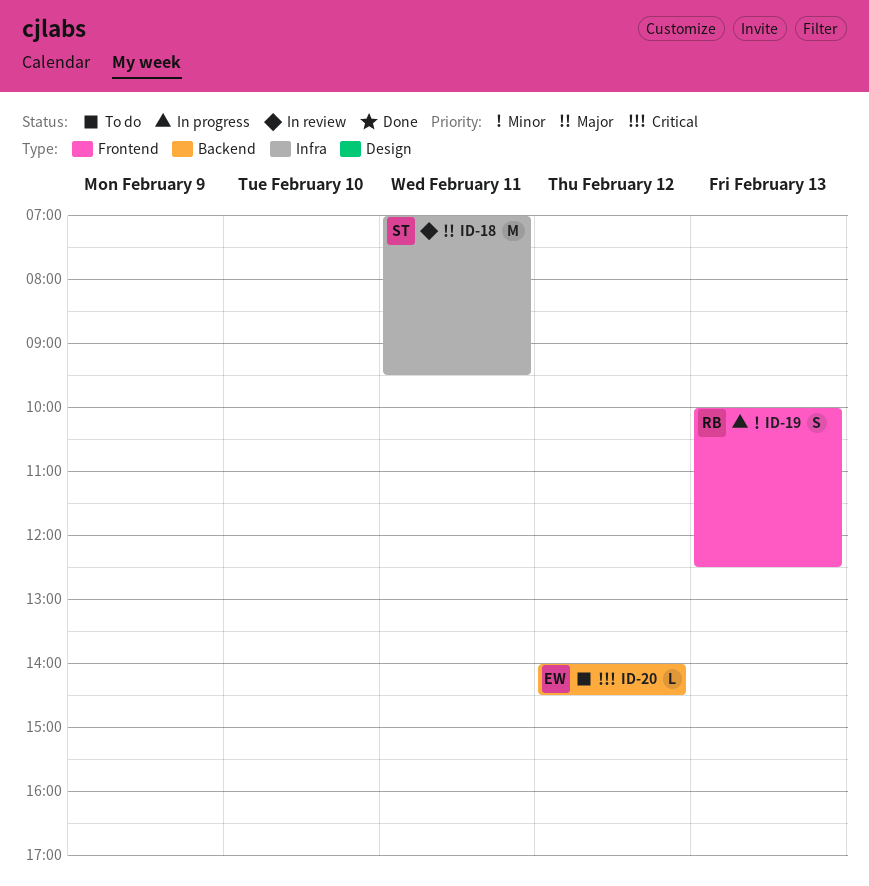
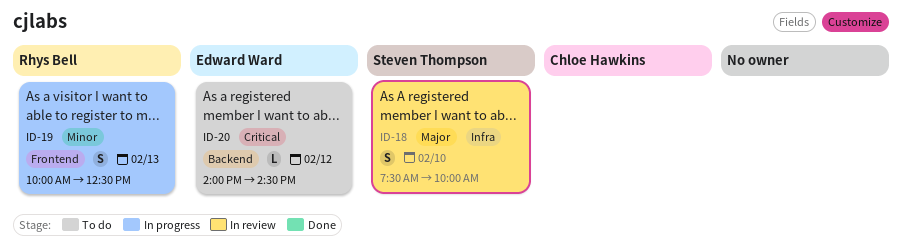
ID-18, estimate: M -> S
ID-18, day: Feb 11 -> Feb 10
ID-18, begins: 07:00 -> 07:30
ID-18, ends: 09:30 -> 10:00

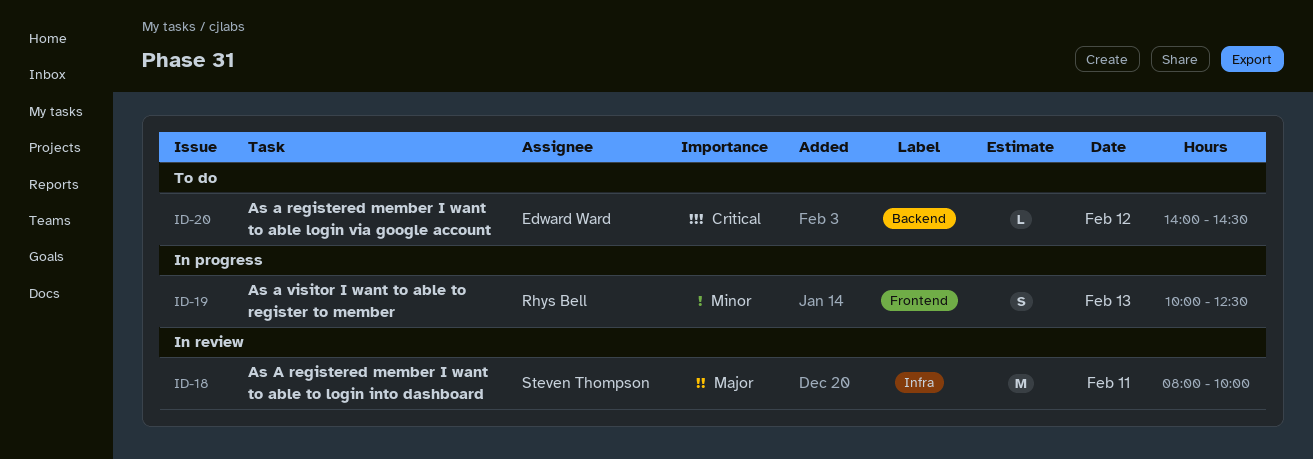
ID-18, estimate: S -> M
ID-18, day: Feb 10 -> Feb 11
ID-18, begins: 07:30 -> 08:00

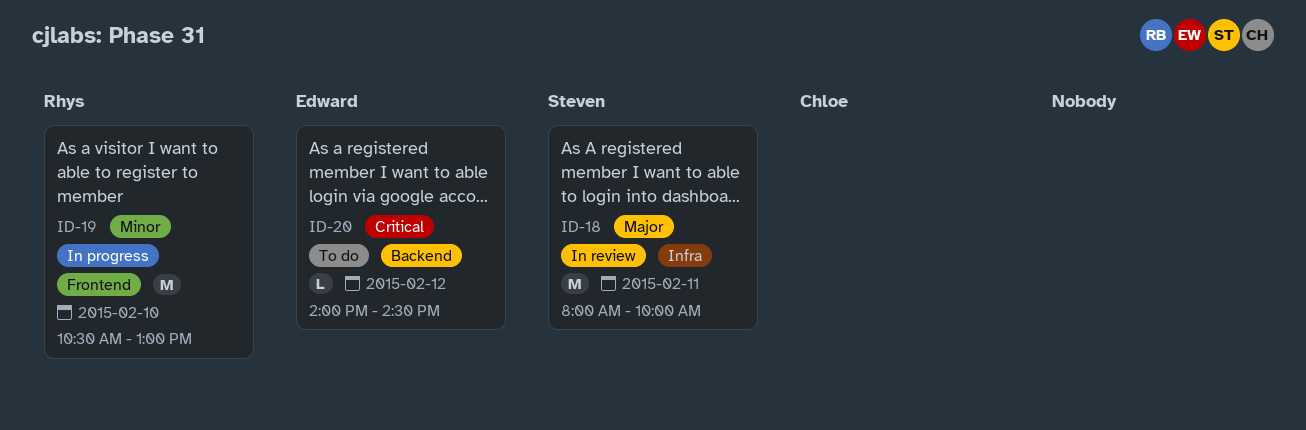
ID-19, estimate: S -> M
ID-19, day: Feb 13 -> Feb 10
ID-19, begins: 10:00 -> 10:30
ID-19, ends: 12:30 -> 13:00

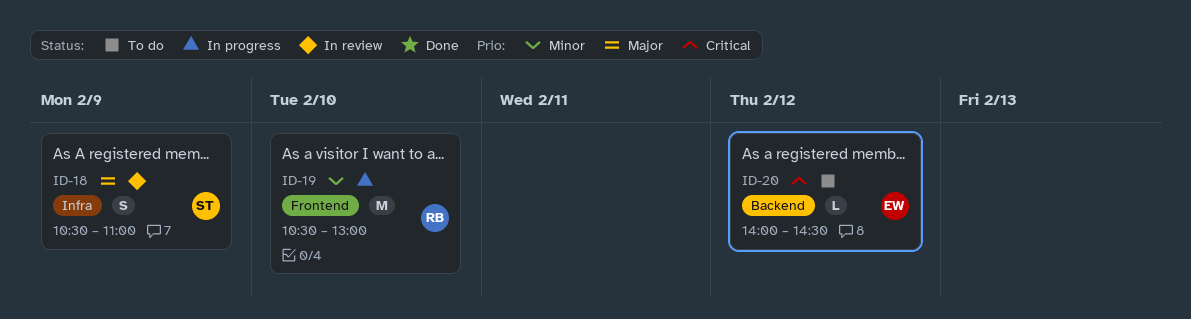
ID-18, estimate: M -> S
ID-18, day: Feb 11 -> Feb 9
ID-18, begins: 08:00 -> 10:30
ID-18, ends: 10:00 -> 11:00

